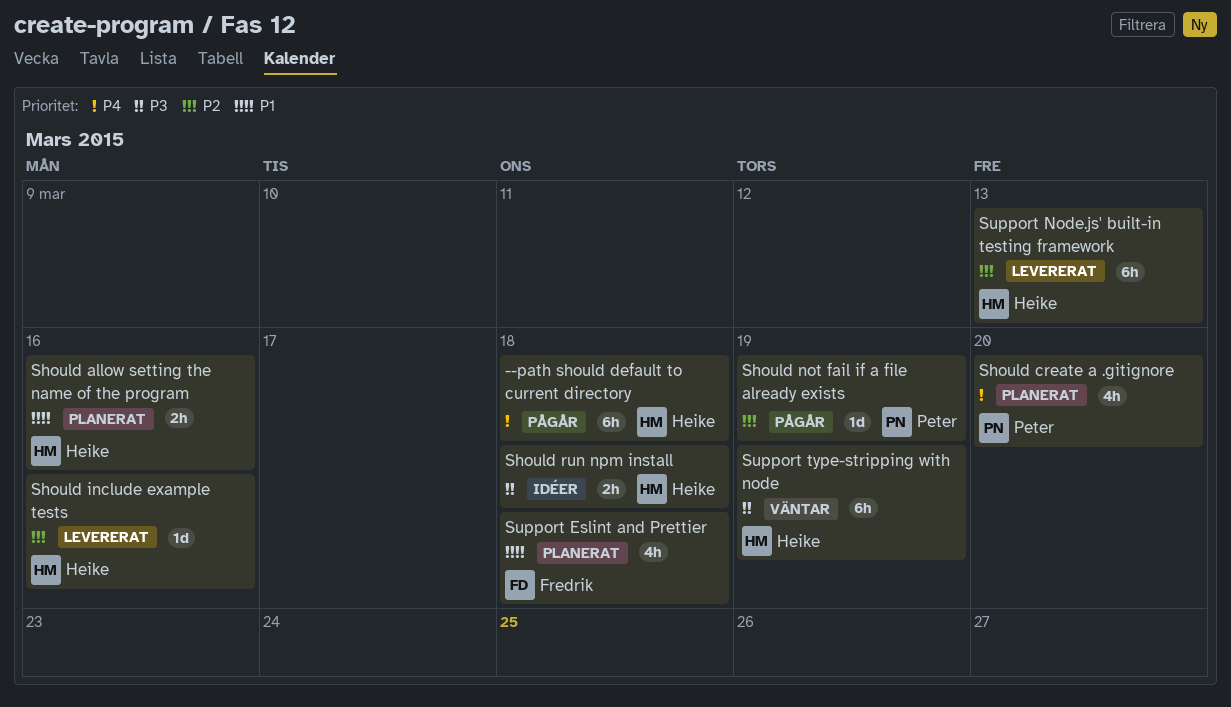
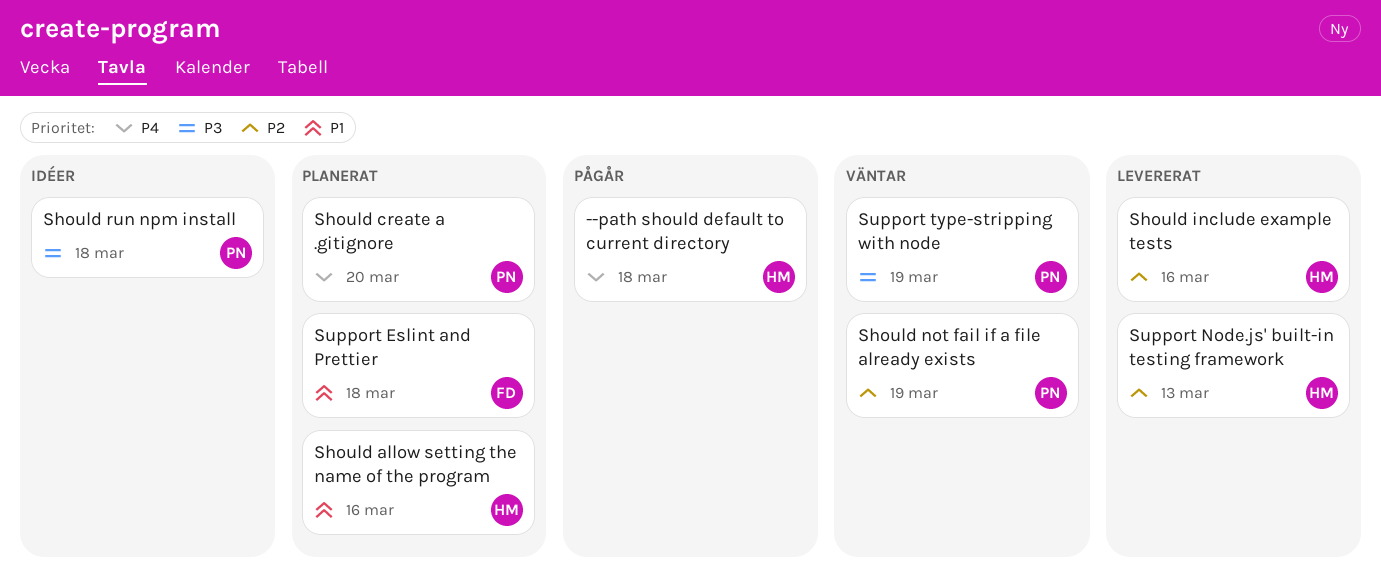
Should not fail if a file already exists, status: Pågår -> Väntar
Should run npm install, owner: Heike -> Peter
Support type-stripping with node, owner: Heike -> Peter

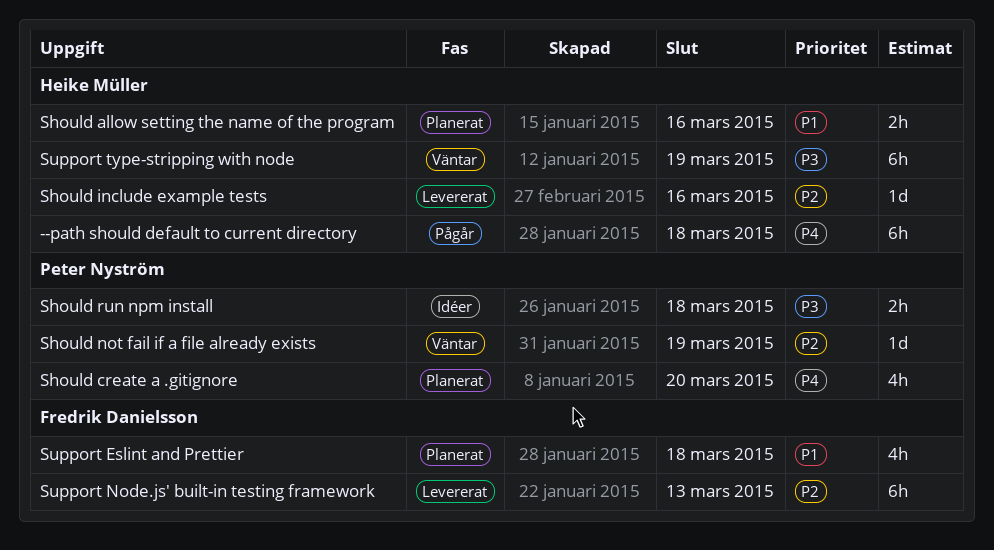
Support Node.js' built-in testing framework, owner: Heike Müller -> Fredrik Danielsson
Support type-stripping with node, owner: Peter Nyström -> Heike Müller

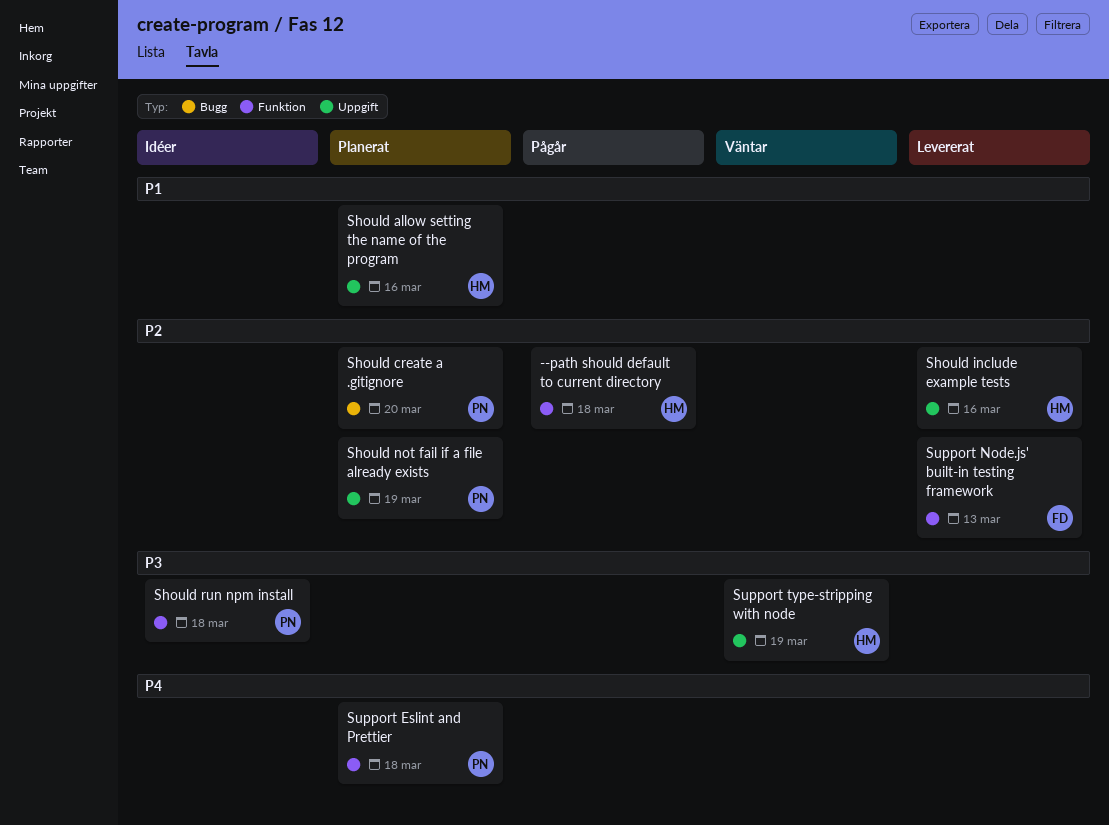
--path should default to current directory, priority: P4 -> P2
Should create a .gitignore, priority: P4 -> P2
Should not fail if a file already exists, status: Väntar -> Planerat
Support Eslint and Prettier, owner: Fredrik Danielsson -> Peter Nyström
Support Eslint and Prettier, priority: P1 -> P4

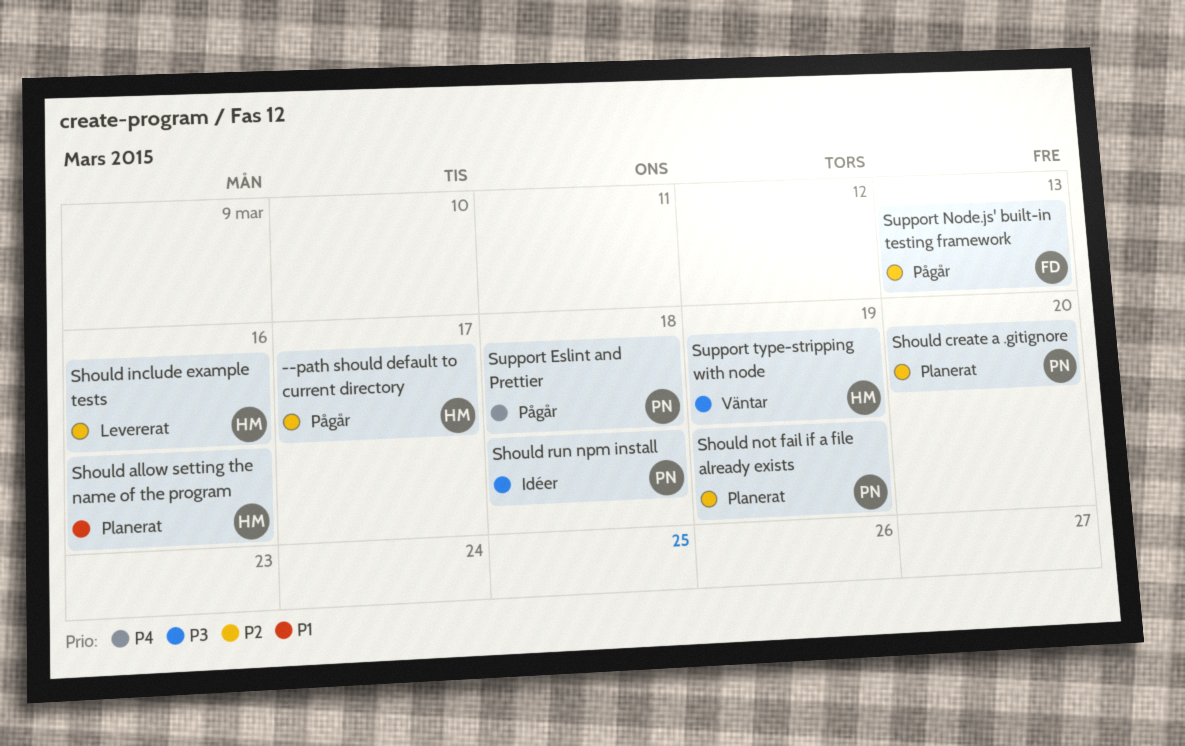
--path should default to current directory, due: Mar 18 -> Mar 17
Support Eslint and Prettier, status: Planerat -> Pågår
Support Node.js' built-in testing framework, status: Levererat -> Pågår

